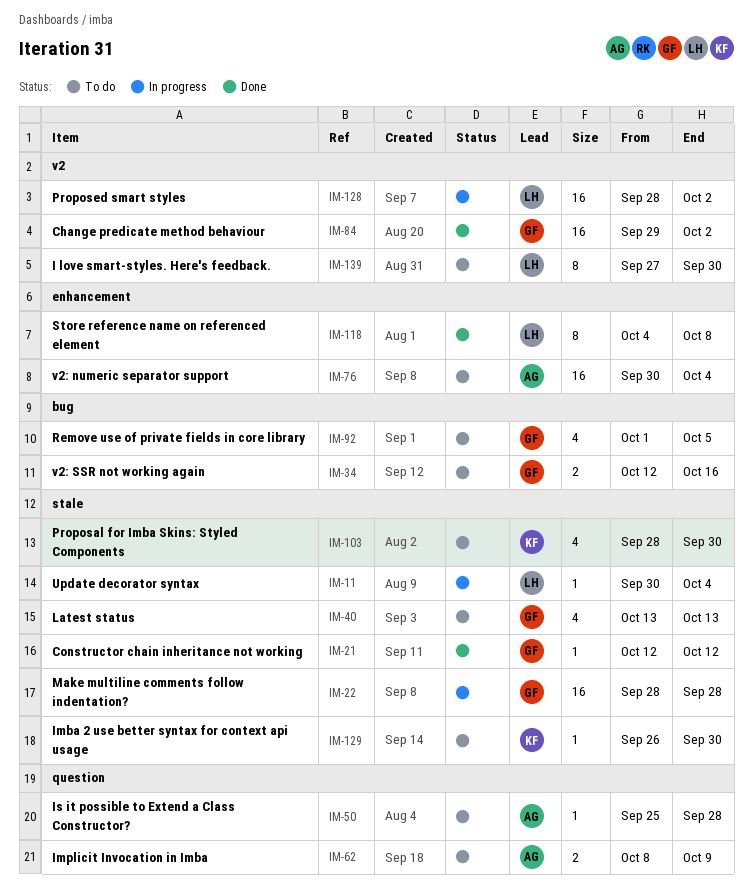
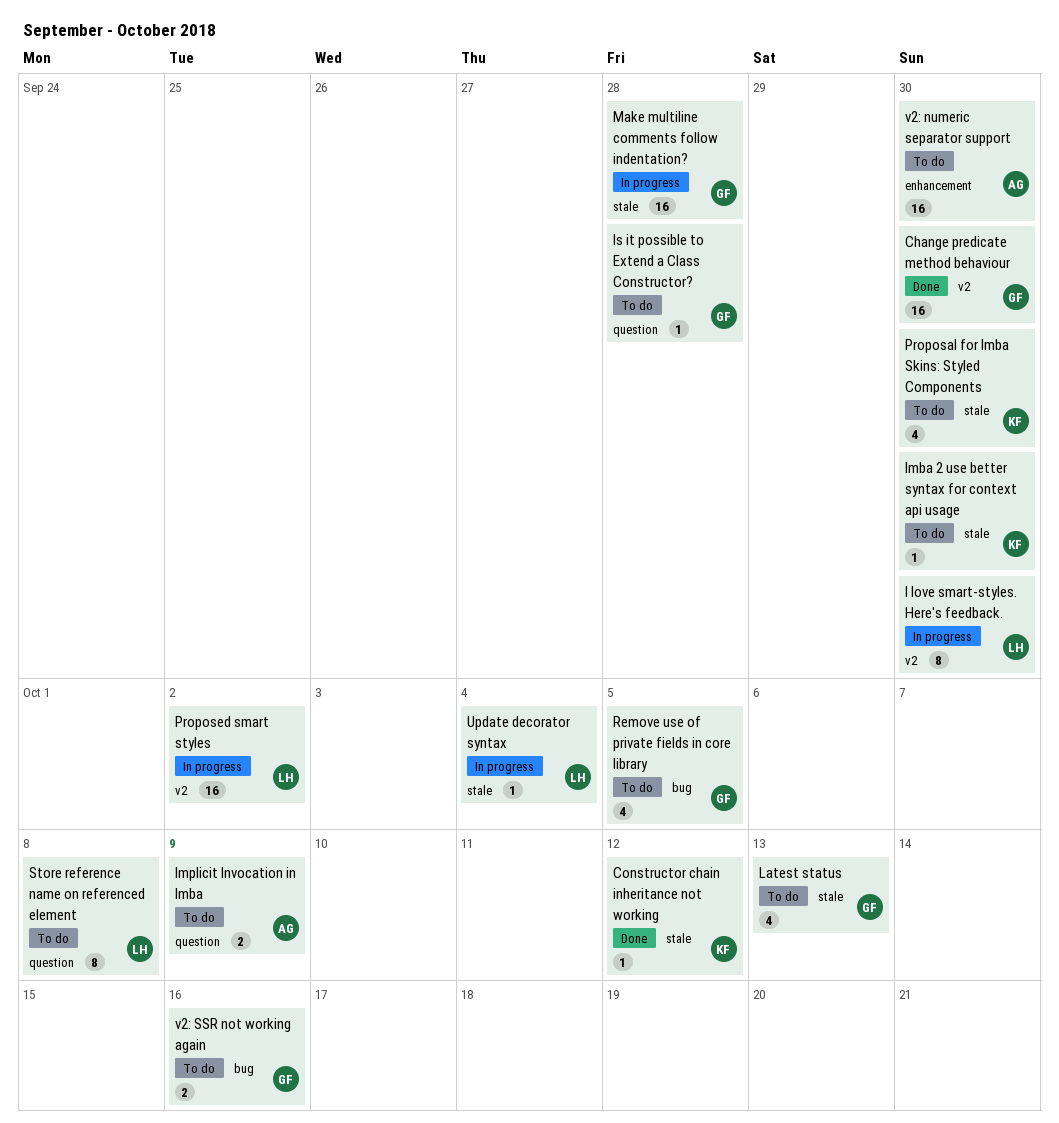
Change predicate method behaviour, due: Oct 2 -> Sep 30
Constructor chain inheritance not working, owner: GF -> KF
I love smart-styles. Here's feedback., status: To do -> In progress
Is it possible to Extend a Class Constructor?, owner: AG -> GF
Store reference name on referenced element, status: Done -> To do
Store reference name on referenced element, label: enhancement -> question
v2: numeric separator support, due: Oct 4 -> Sep 30

